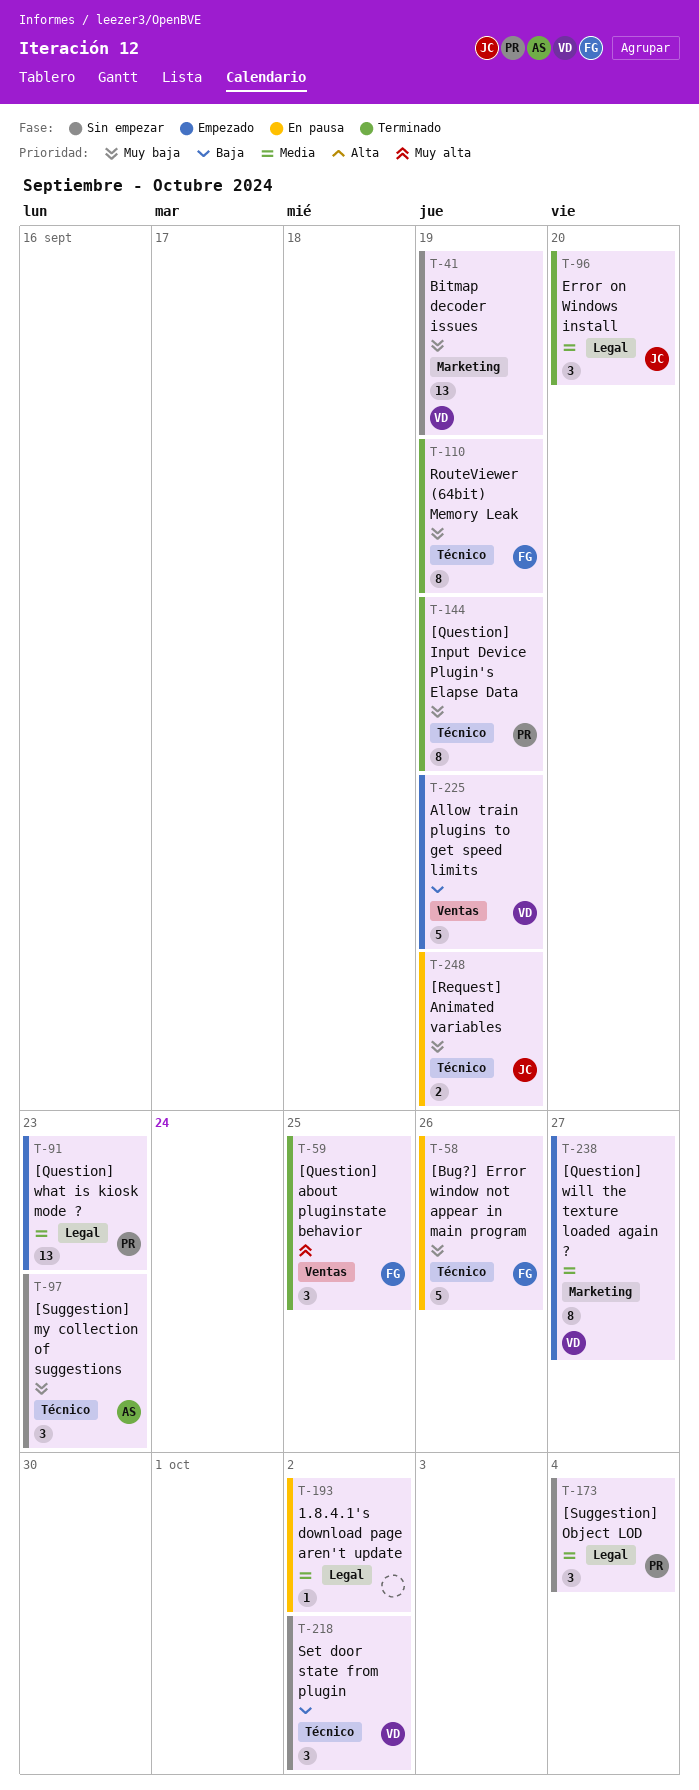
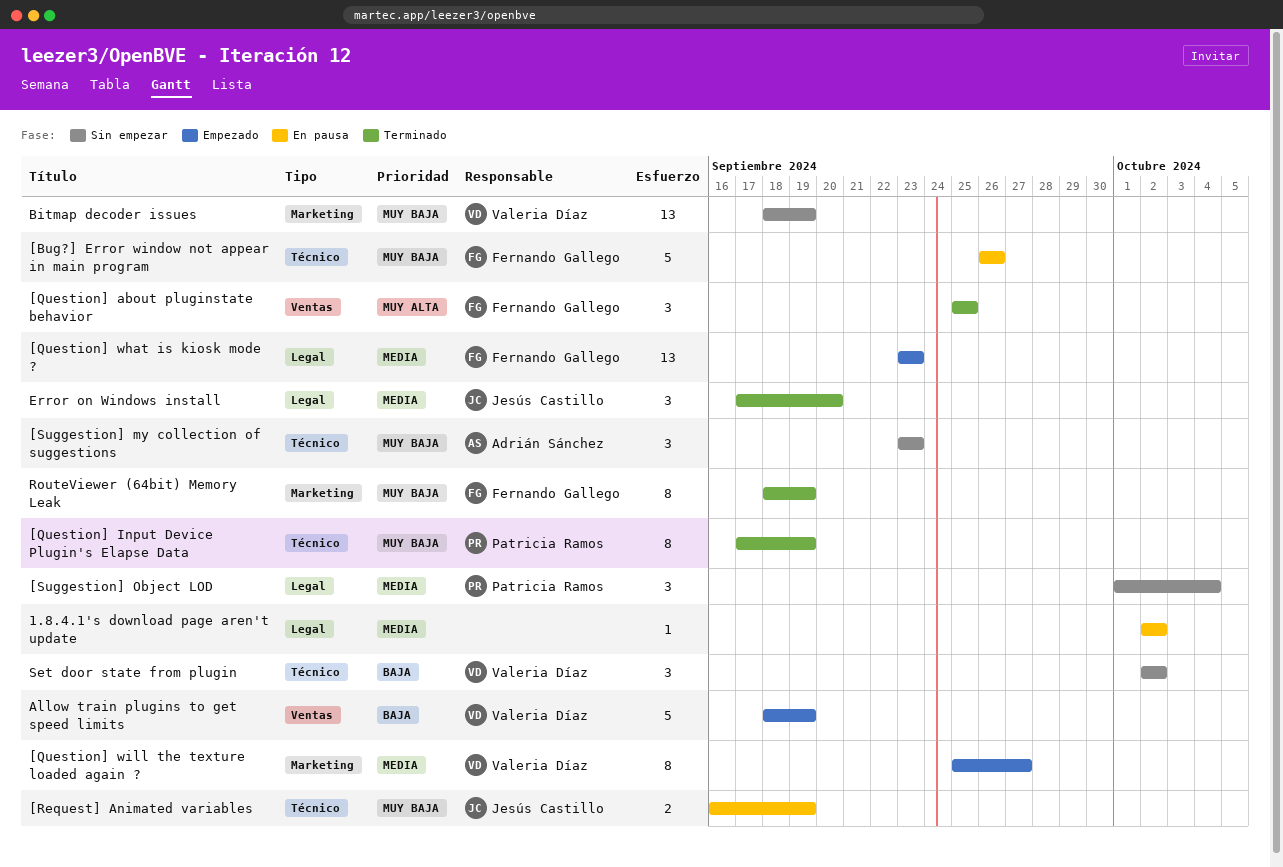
[Question] what is kiosk mode ?, owner: Patricia Ramos -> Fernando Gallego
RouteViewer (64bit) Memory Leak, label: Técnico -> Marketing

